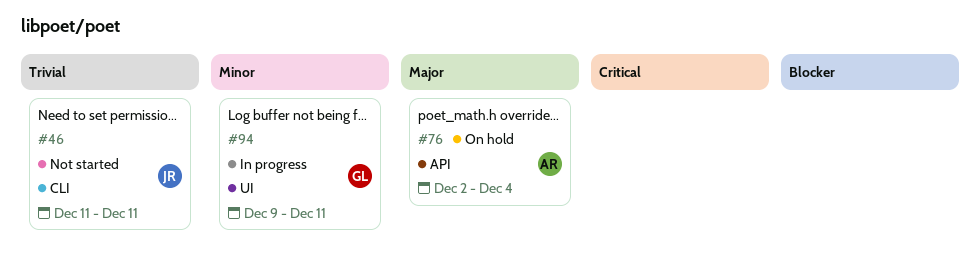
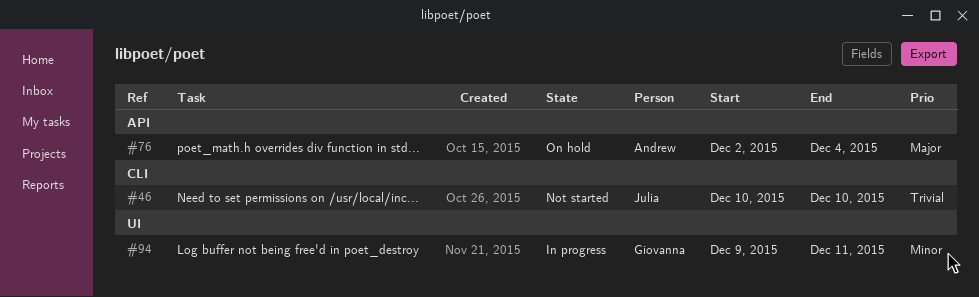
#46, start: Dec 11 -> Dec 10
#46, due: Dec 11 -> Dec 10

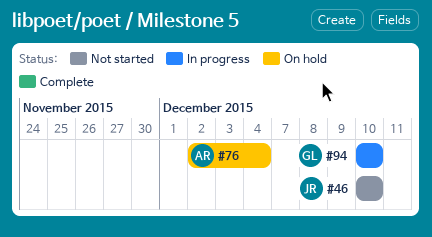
#94, start: Dec 9 -> Dec 10
#94, due: Dec 11 -> Dec 10

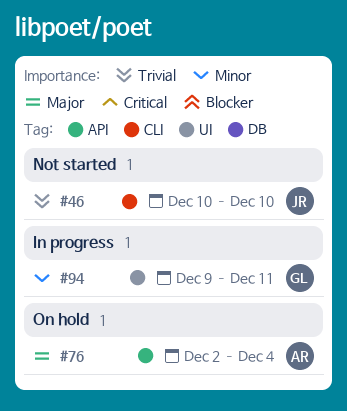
#94, start: Dec 10 -> Dec 9
#94, due: Dec 10 -> Dec 11

